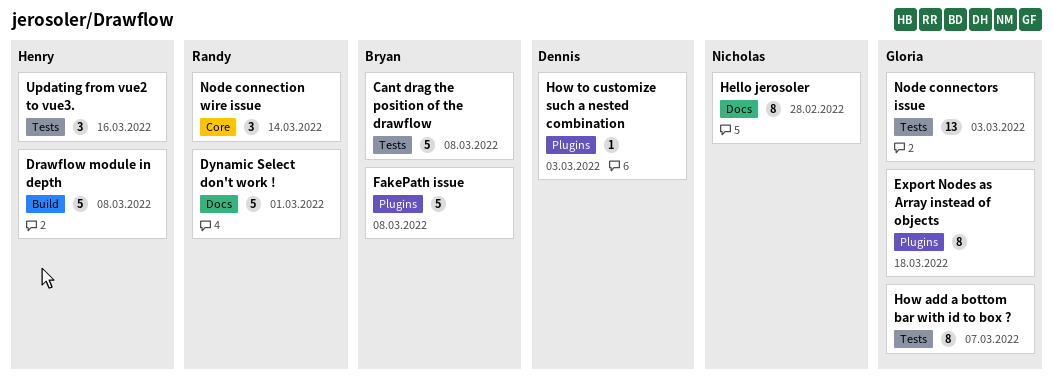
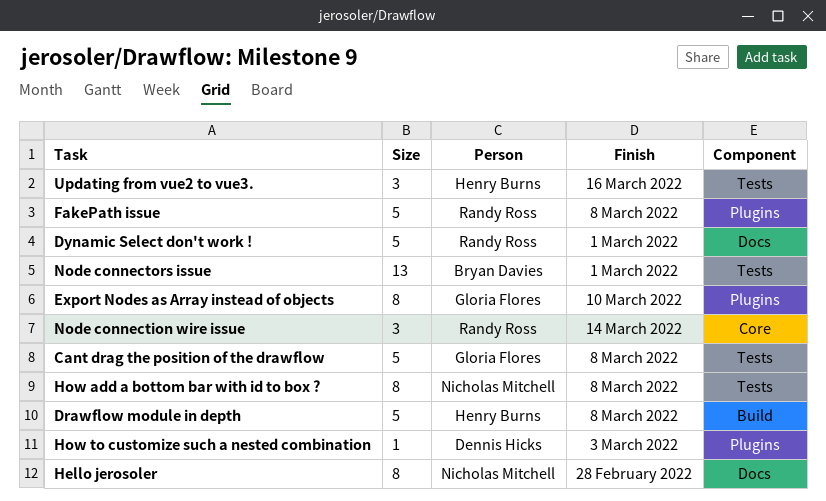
Cant drag the position of the drawflow, owner: Bryan Davies -> Gloria Flores
Export Nodes as Array instead of objects, due: Mar 18 -> Mar 10
FakePath issue, owner: Bryan Davies -> Randy Ross
How add a bottom bar with id to box ?, owner: Gloria Flores -> Nicholas Mitchell
How add a bottom bar with id to box ?, due: Mar 7 -> Mar 8
Node connectors issue, owner: Gloria Flores -> Bryan Davies
Node connectors issue, due: Mar 3 -> Mar 1

